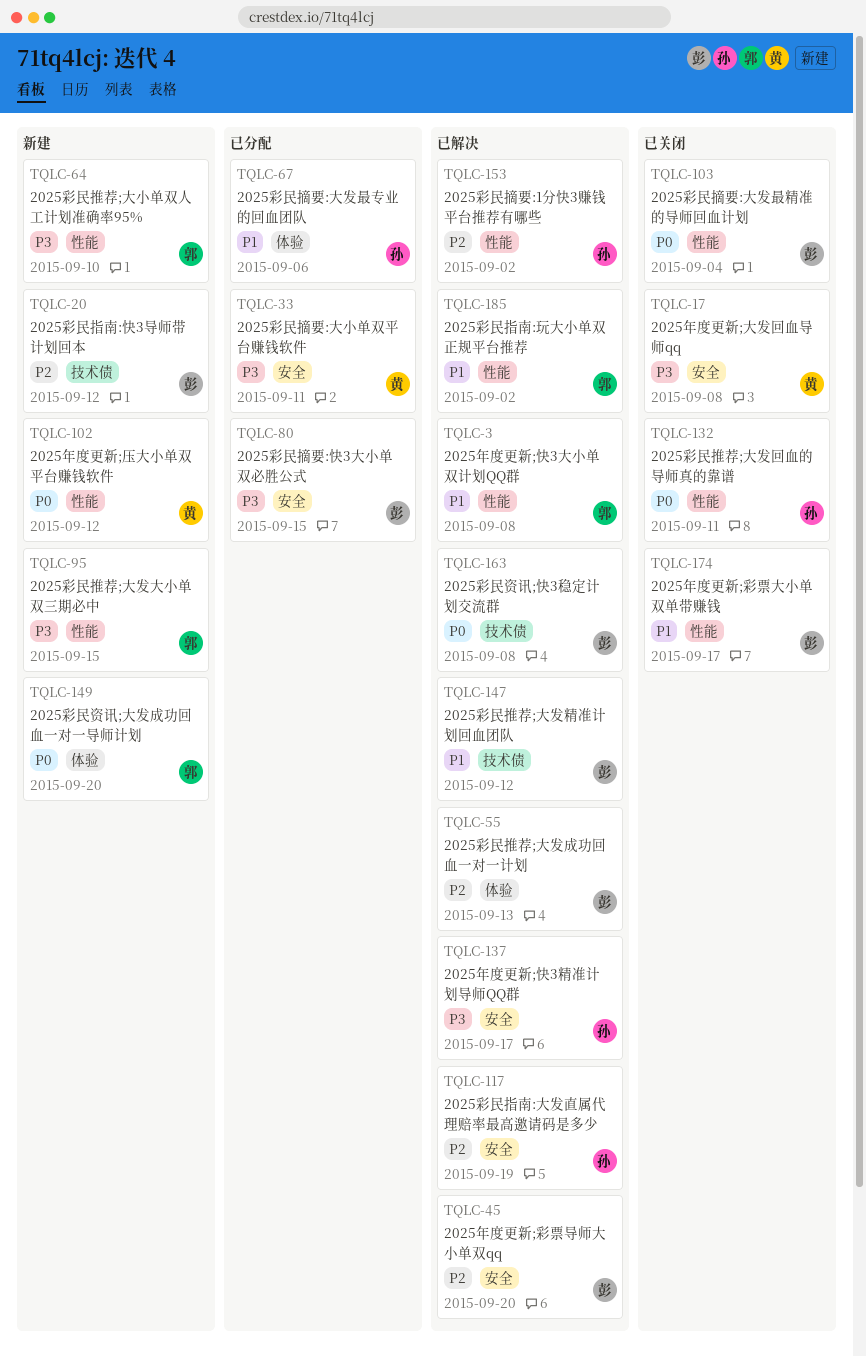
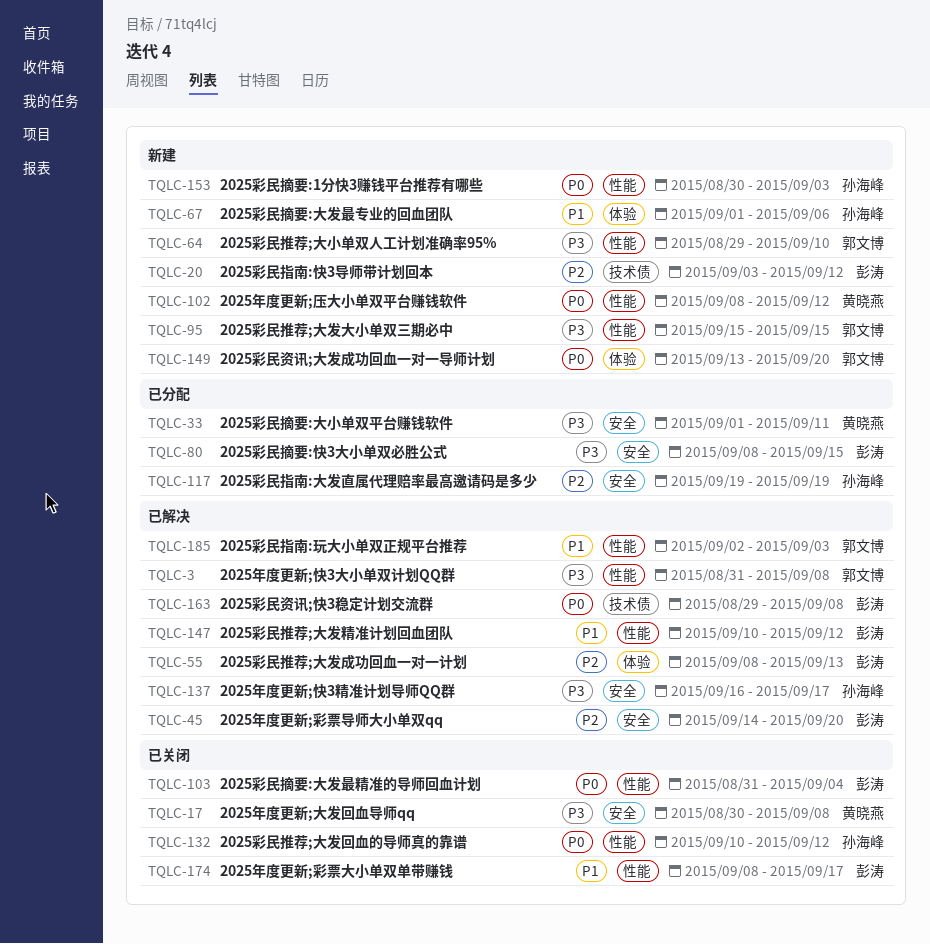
TQLC-3, priority: P1 -> P3
TQLC-67, status: 已分配 -> 新建
TQLC-117, status: 已解决 -> 已分配
TQLC-132, due: Sep 11 -> Sep 12
TQLC-147, label: 技术债 -> 性能
TQLC-153, status: 已解决 -> 新建
TQLC-153, priority: P2 -> P0
TQLC-153, due: Sep 2 -> Sep 3
TQLC-185, due: Sep 2 -> Sep 3

